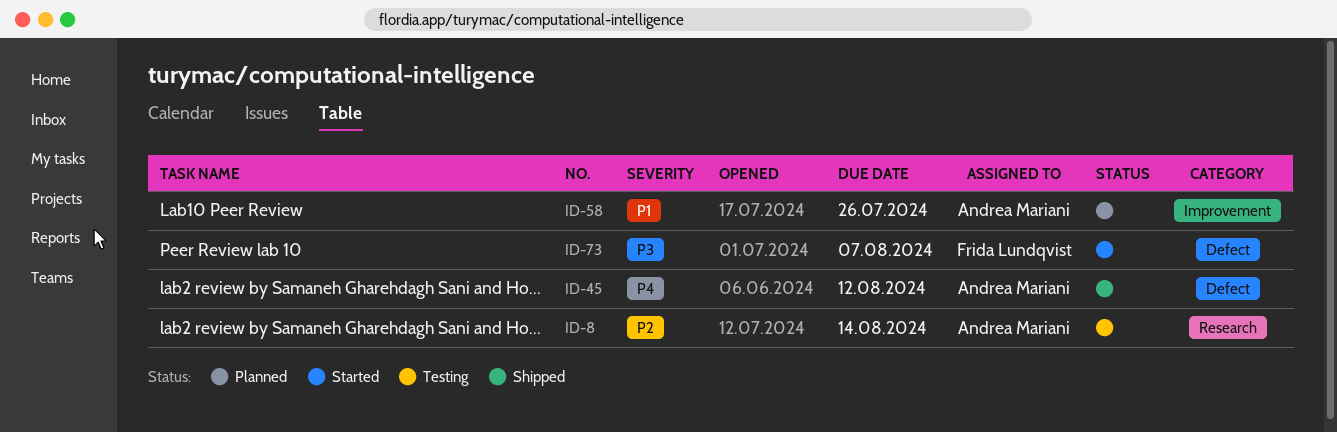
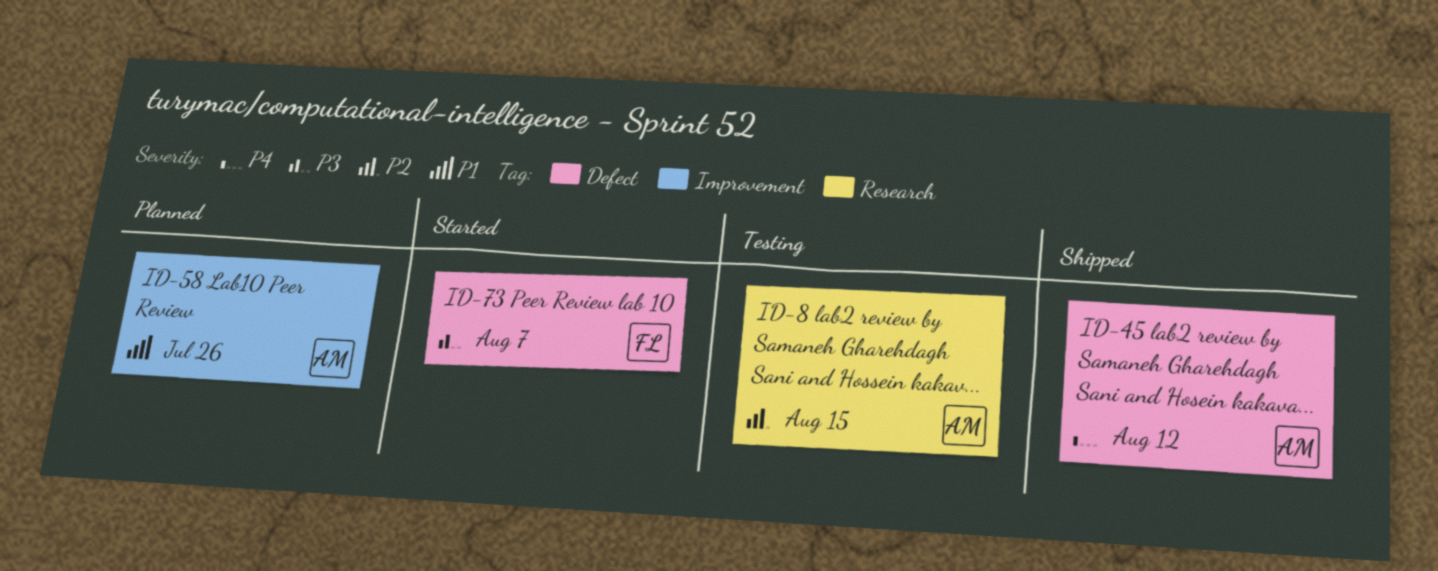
ID-8, due: Aug 14 -> Aug 15

